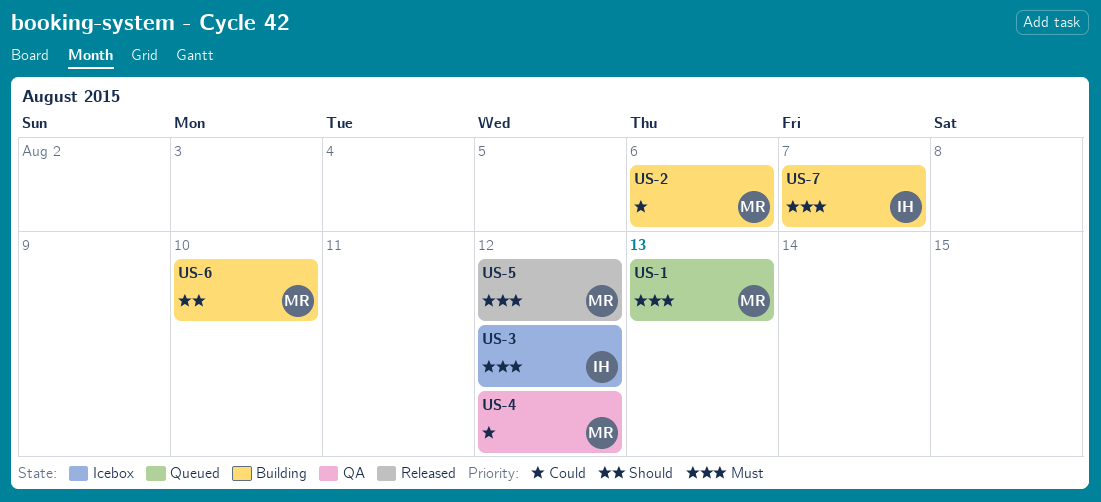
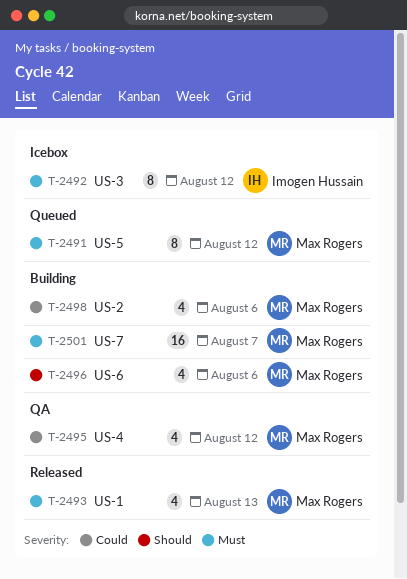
US-1, status: Queued -> Released
US-5, status: Released -> Queued
US-6, due: Aug 10 -> Aug 6
US-7, owner: Imogen Hussain -> Max Rogers

